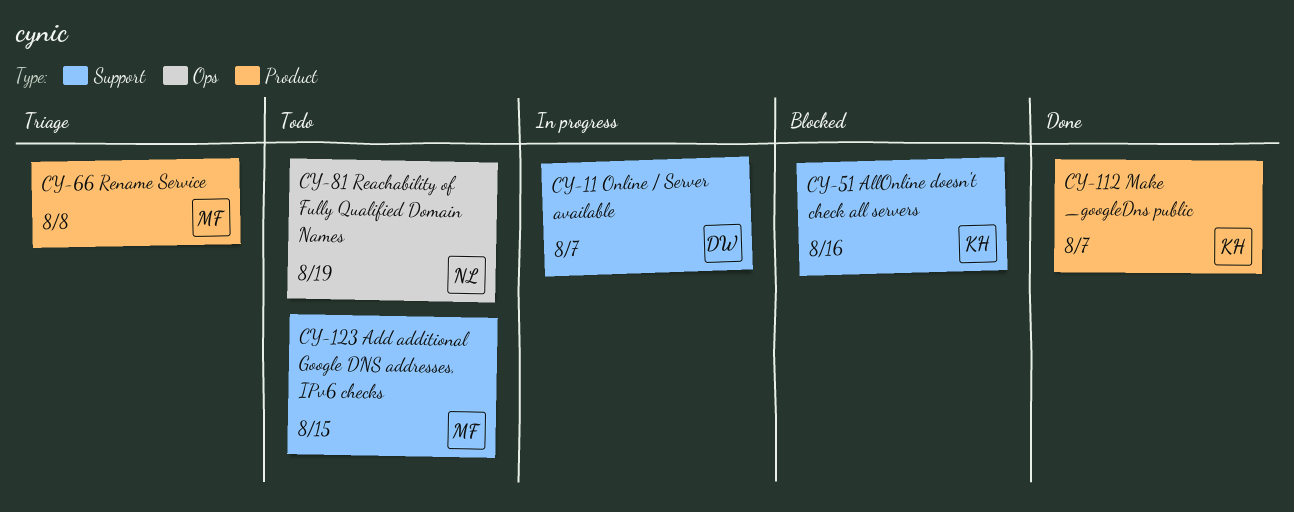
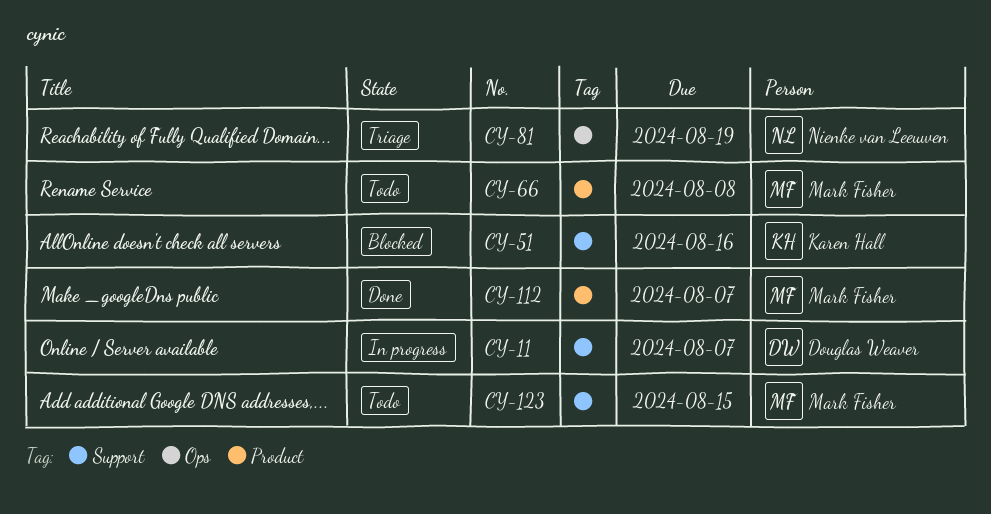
CY-66, status: Triage -> Todo
CY-81, status: Todo -> Triage
CY-112, owner: Karen Hall -> Mark Fisher

